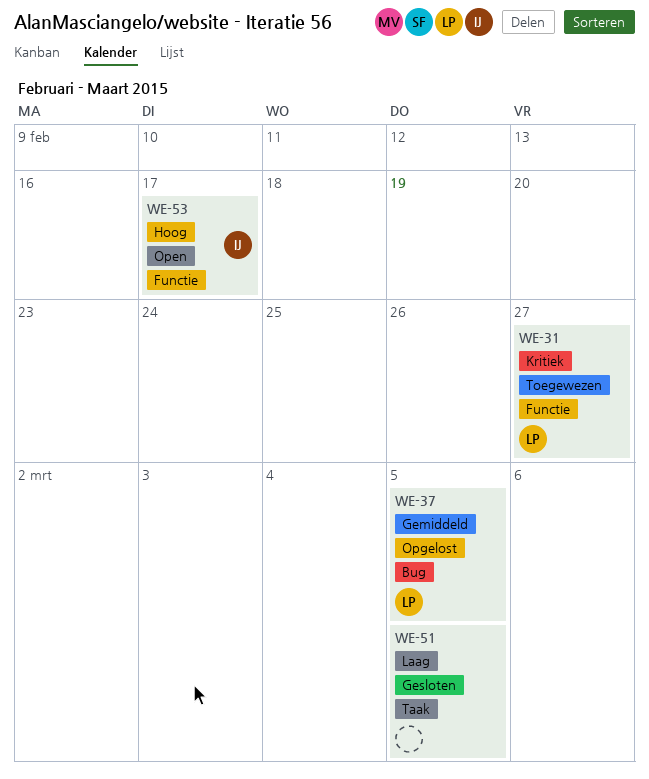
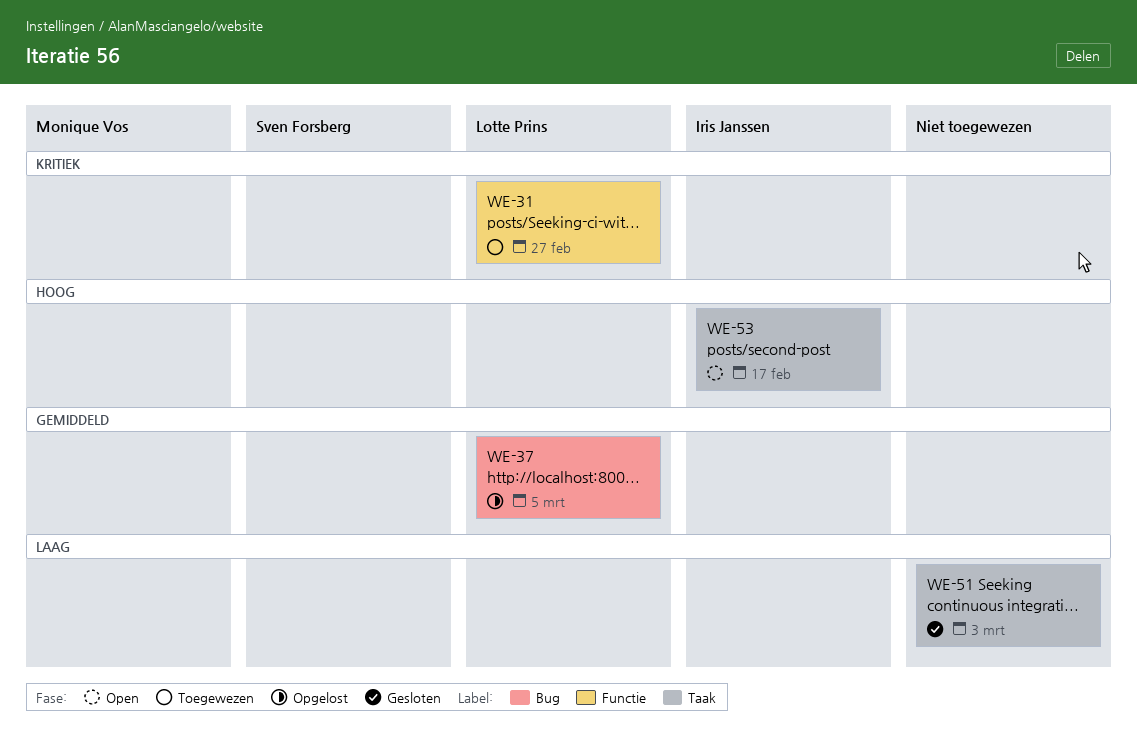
WE-51, due: Mar 5 -> Mar 3
WE-53, label: Functie -> Taak

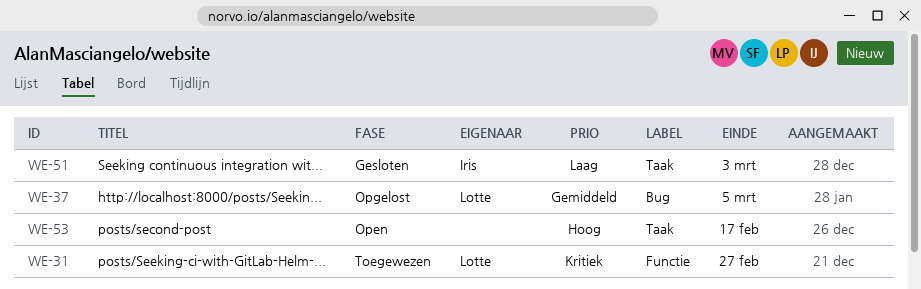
WE-51, owner: none -> Iris Janssen
WE-53, owner: Iris Janssen -> none

